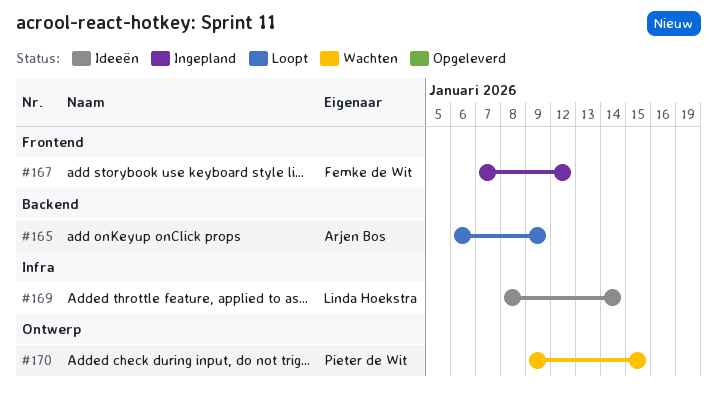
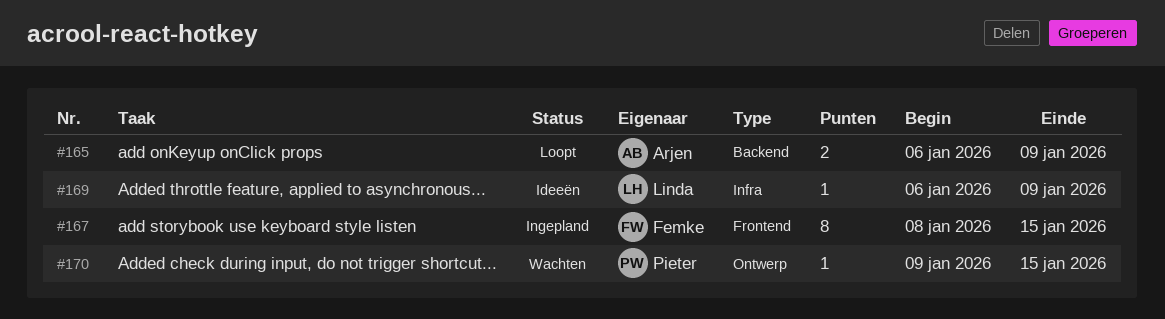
#167, start: Jan 7 -> Jan 8
#167, due: Jan 12 -> Jan 15
#169, start: Jan 8 -> Jan 6
#169, due: Jan 14 -> Jan 9

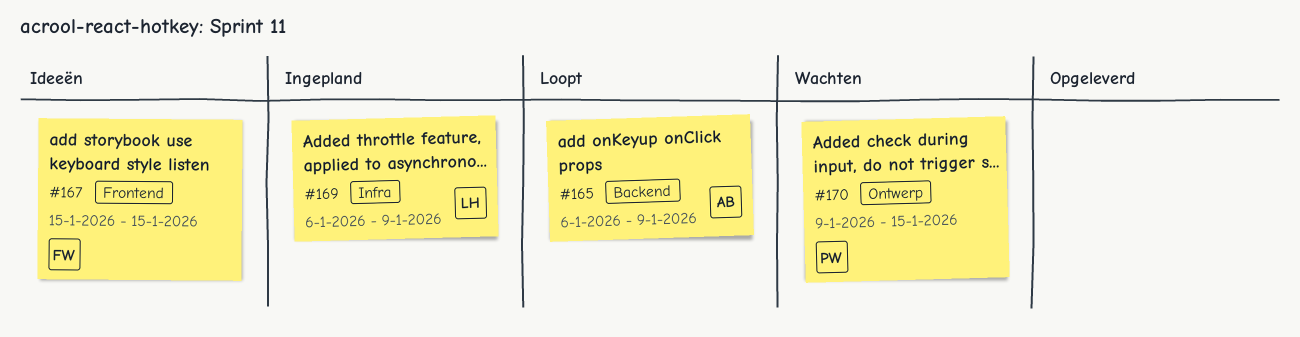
#167, status: Ingepland -> Ideeën
#167, start: Jan 8 -> Jan 15
#169, status: Ideeën -> Ingepland

